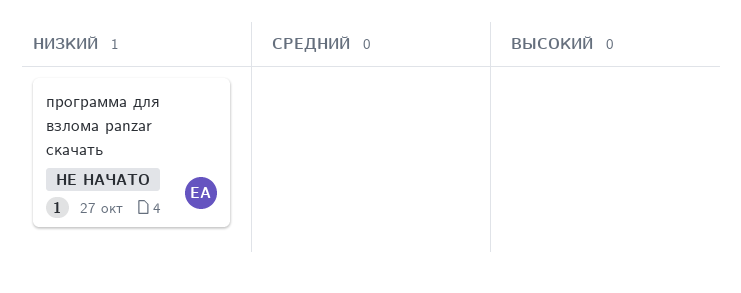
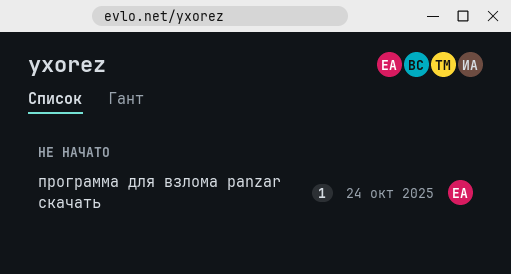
программа для взлома panzar скачать, due: Oct 27 -> Oct 24

